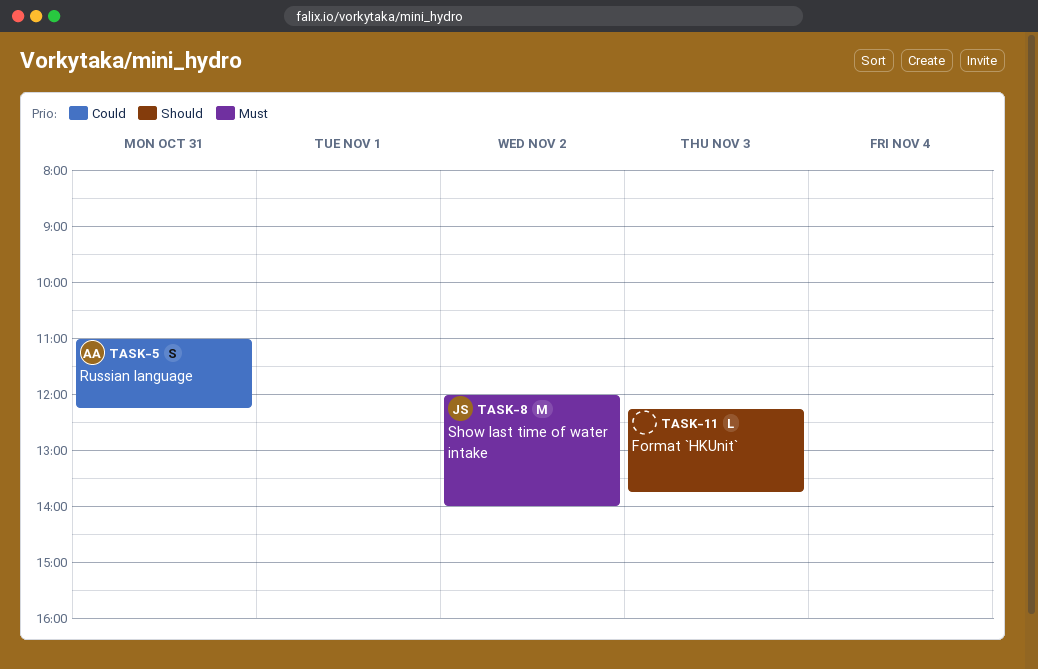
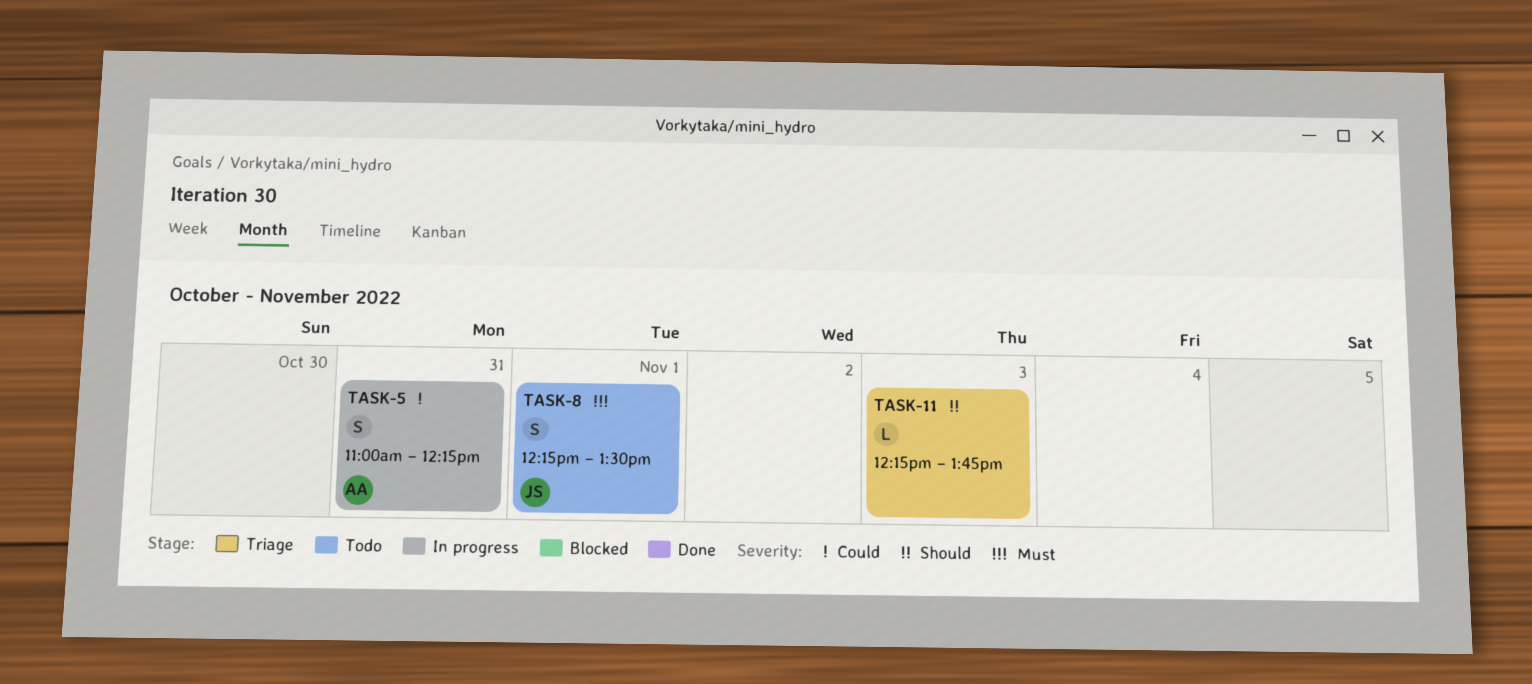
TASK-8, estimate: M -> S
TASK-8, day: Nov 2 -> Nov 1
TASK-8, begins: 12:00 -> 12:15
TASK-8, ends: 14:00 -> 13:30

